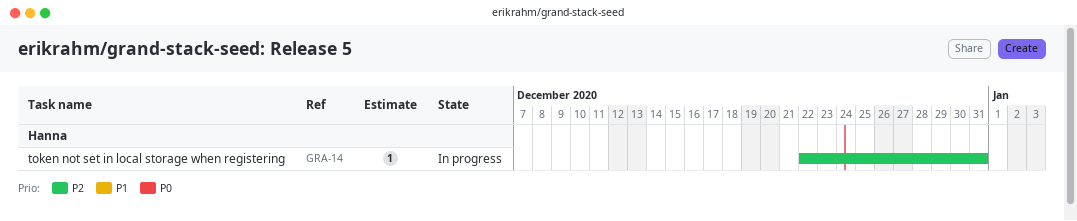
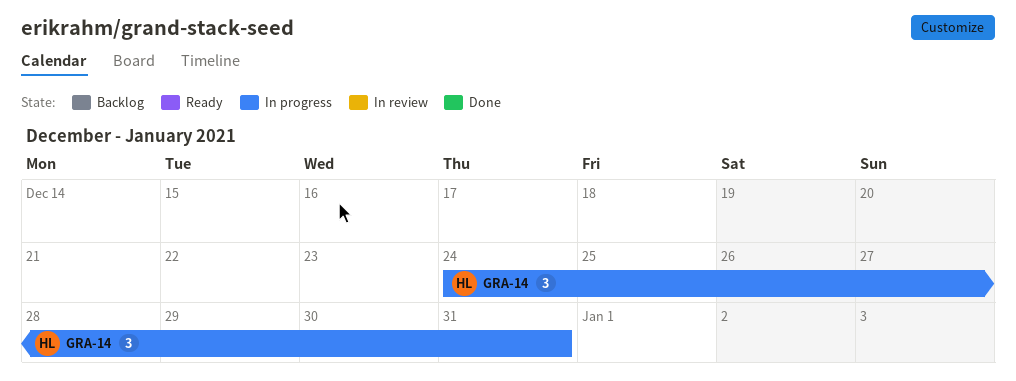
GRA-14, estimate: 1 -> 3
GRA-14, start: Dec 22 -> Dec 24

